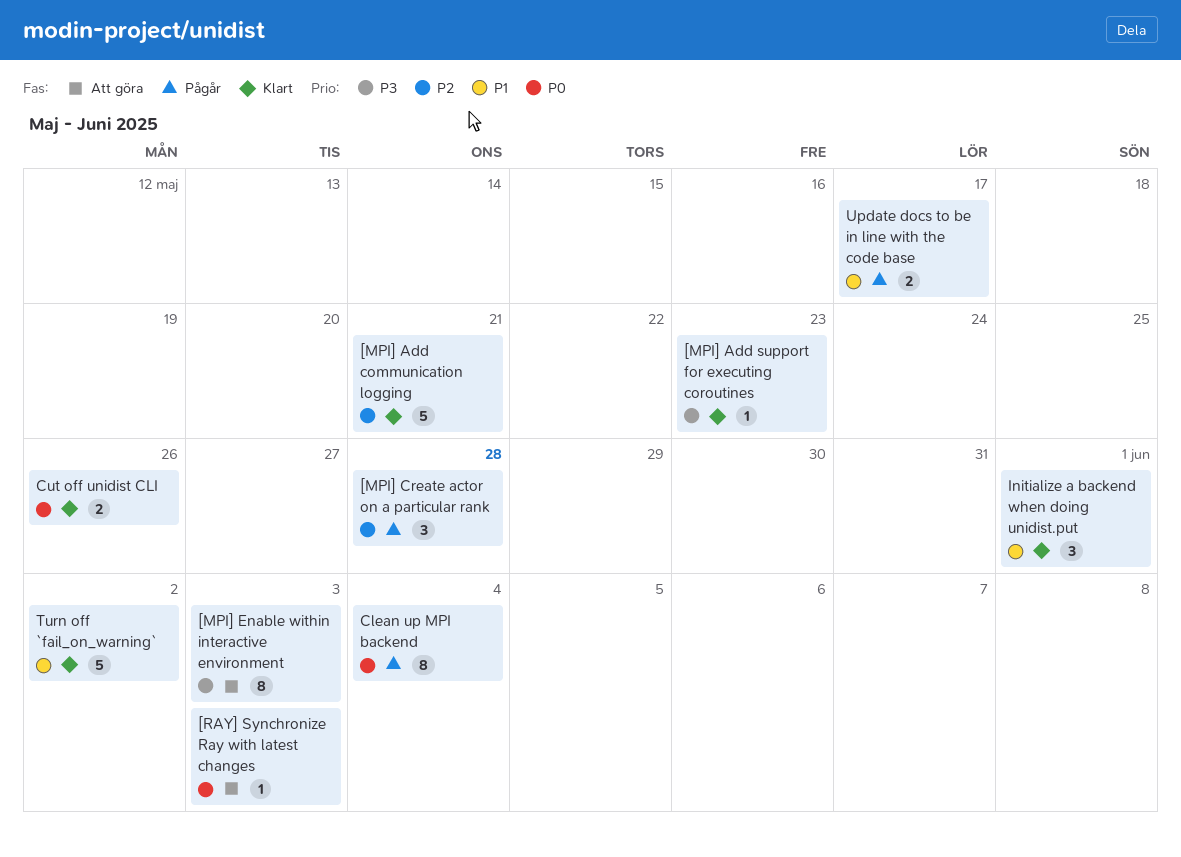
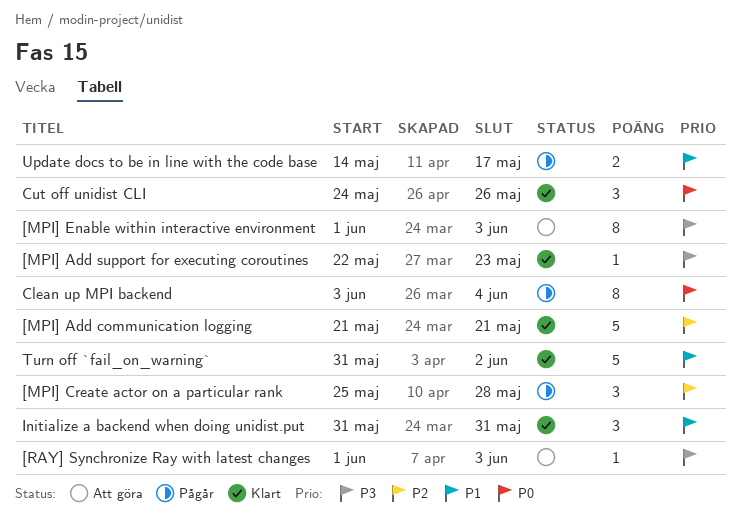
[RAY] Synchronize Ray with latest changes, priority: P0 -> P3
Cut off unidist CLI, estimate: 2 -> 3
Initialize a backend when doing unidist.put, due: Jun 1 -> May 31

